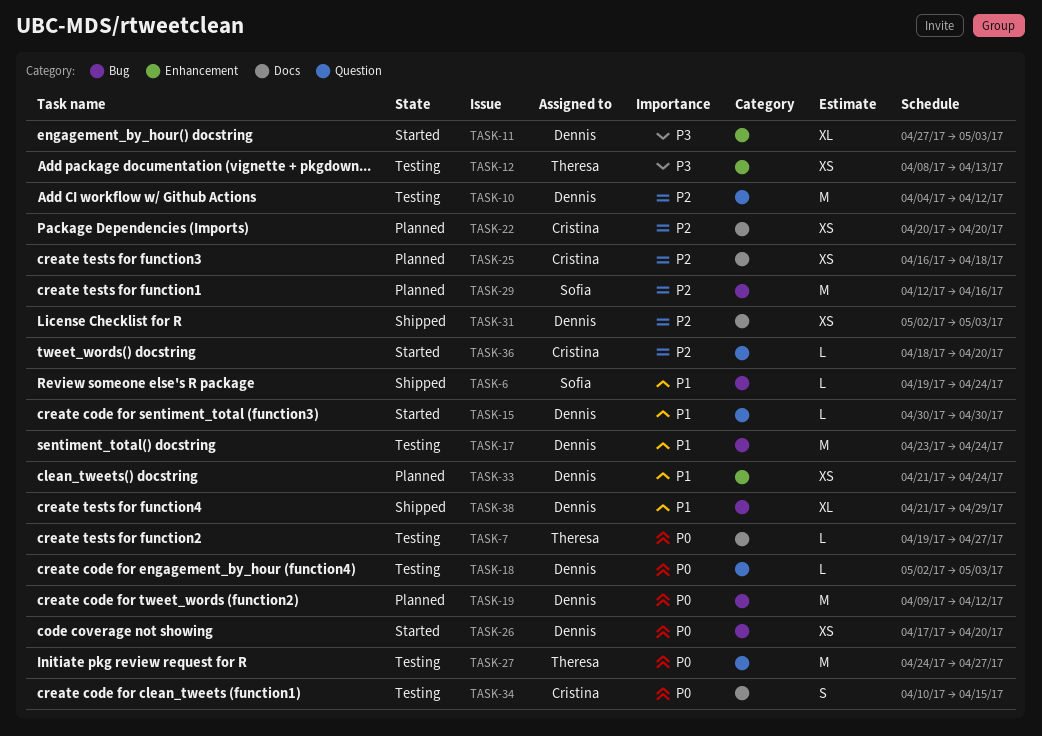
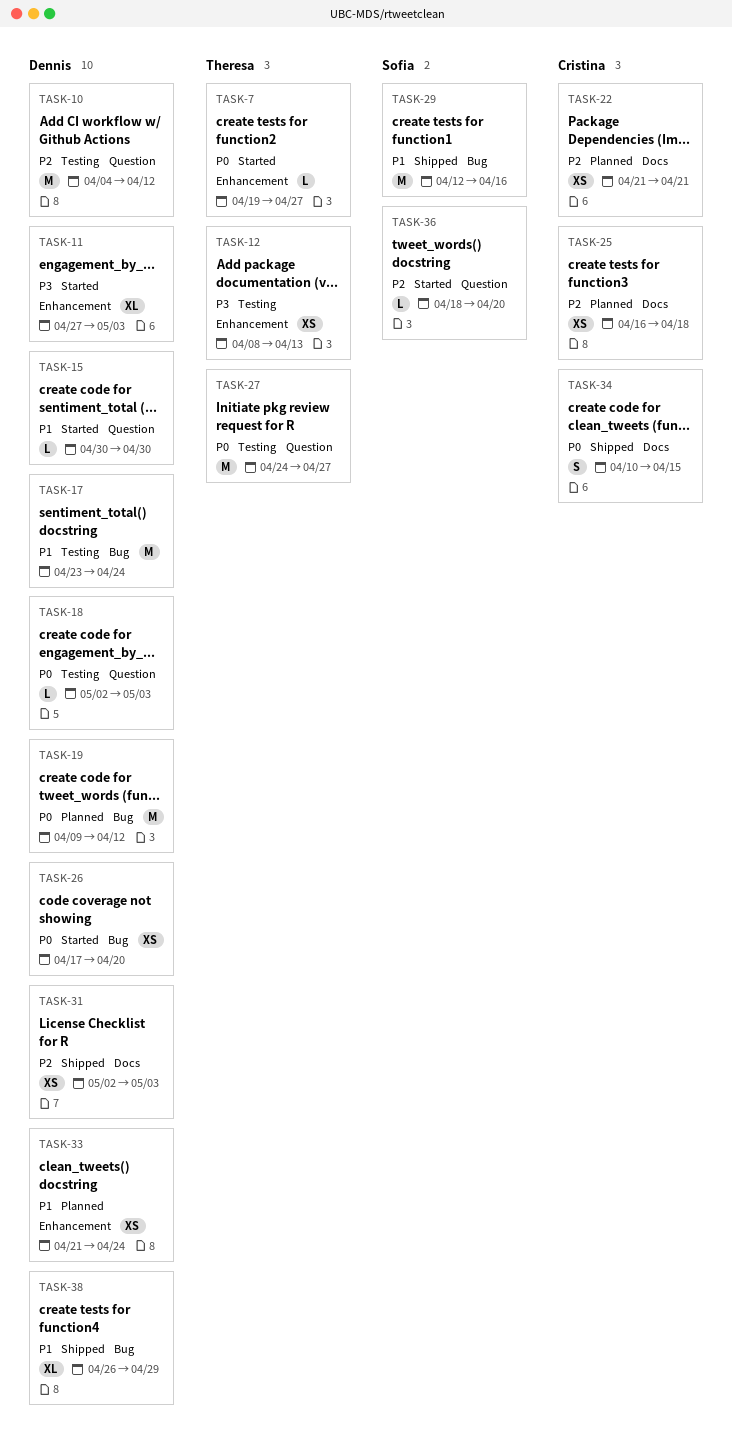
TASK-6: present -> none
TASK-7, status: Testing -> Started
TASK-7, label: Docs -> Enhancement
TASK-22, start: Apr 20 -> Apr 21
TASK-22, due: Apr 20 -> Apr 21
TASK-29, status: Planned -> Shipped
TASK-29, priority: P2 -> P1
TASK-34, status: Testing -> Shipped
TASK-36, owner: Cristina -> Sofia
TASK-38, start: Apr 21 -> Apr 26

